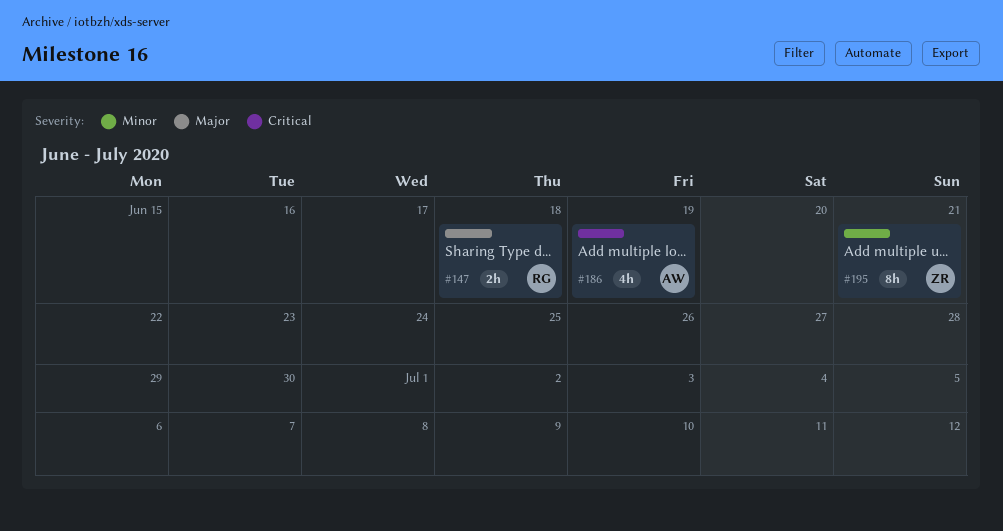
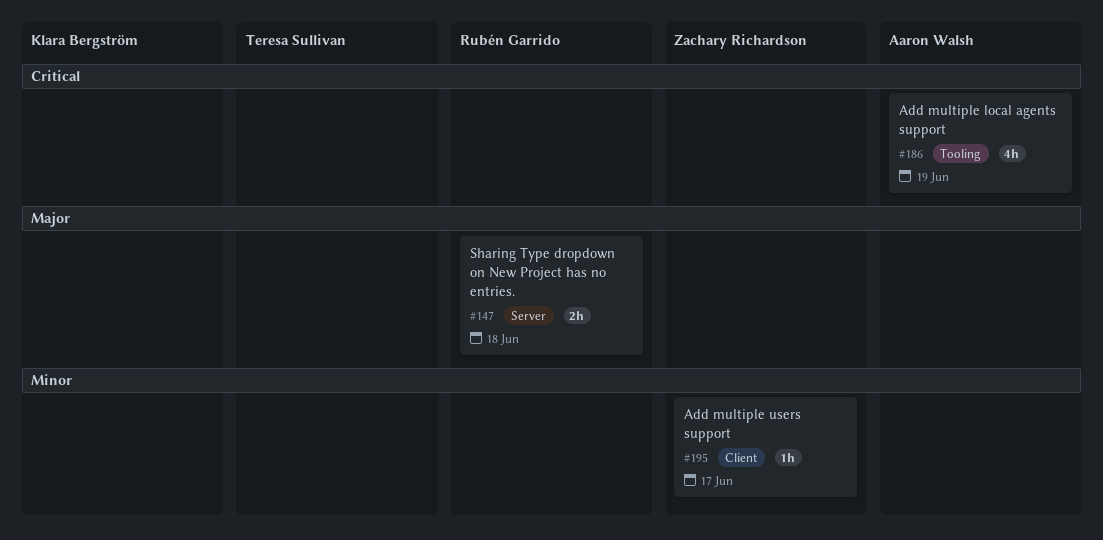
#195, estimate: 8h -> 1h
#195, due: Jun 21 -> Jun 17

